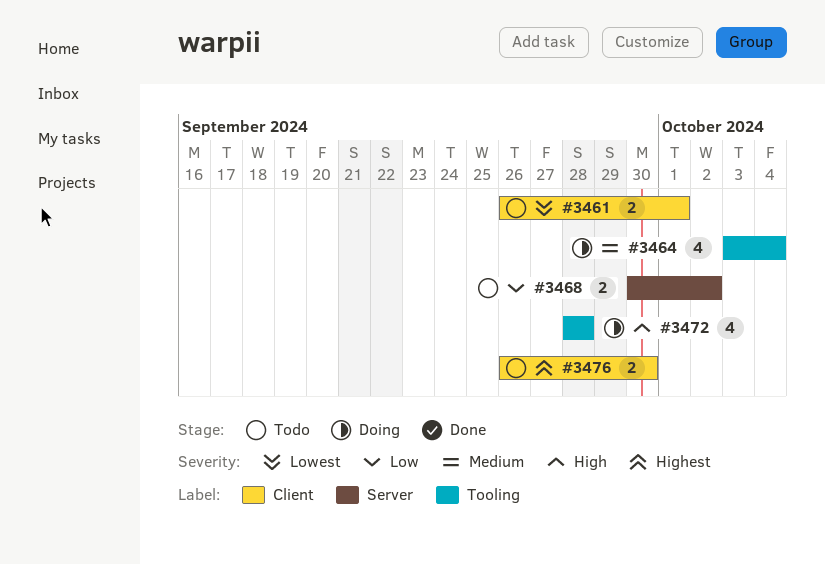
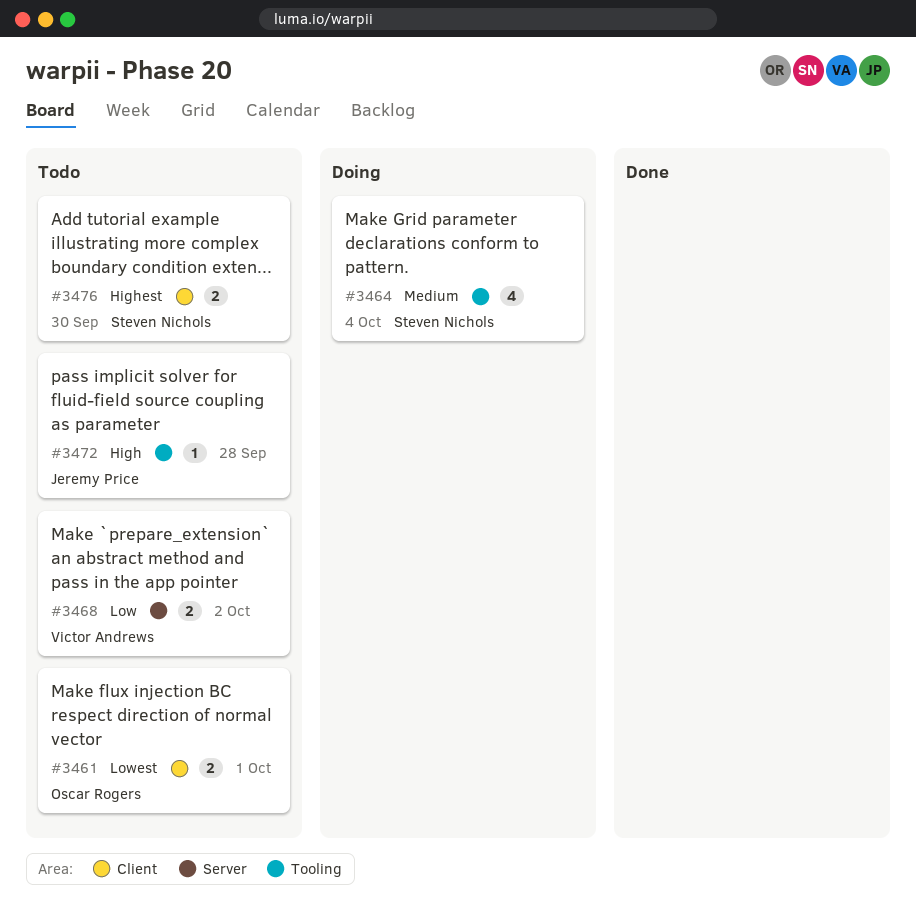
#3472, status: Doing -> Todo
#3472, estimate: 4 -> 1

